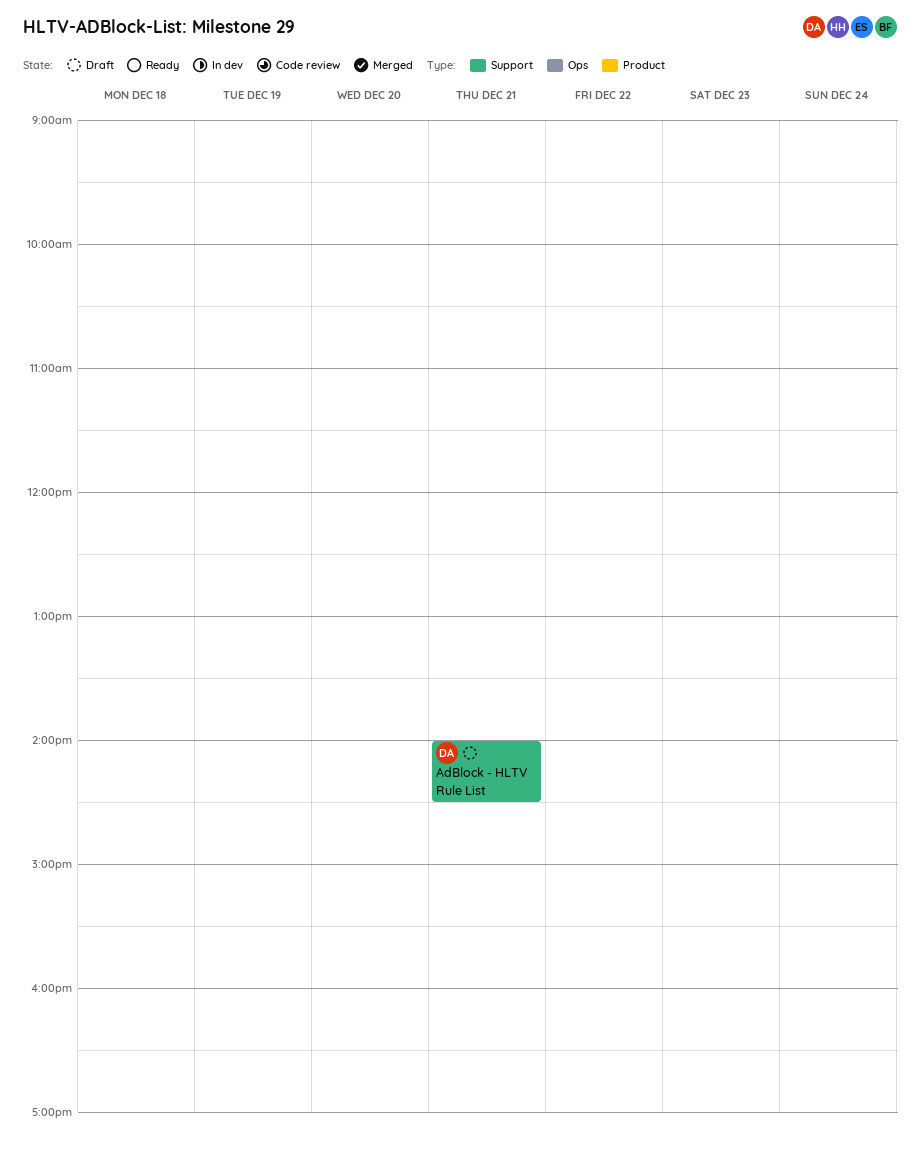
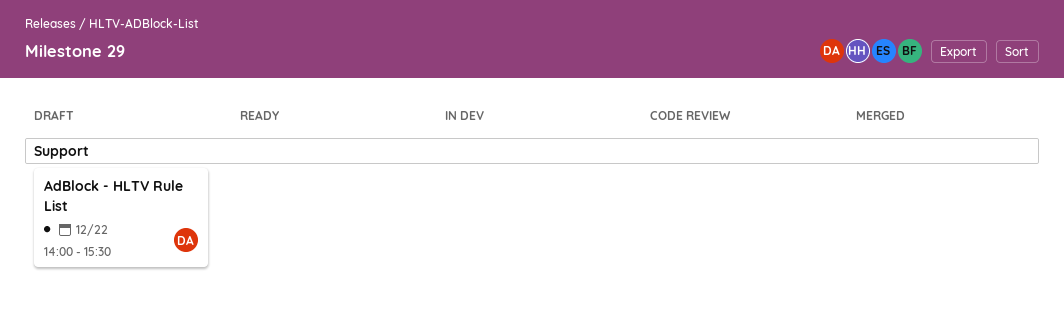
AdBlock - HLTV Rule List, day: Dec 21 -> Dec 22
AdBlock - HLTV Rule List, ends: 14:30 -> 15:30

